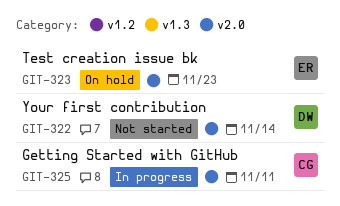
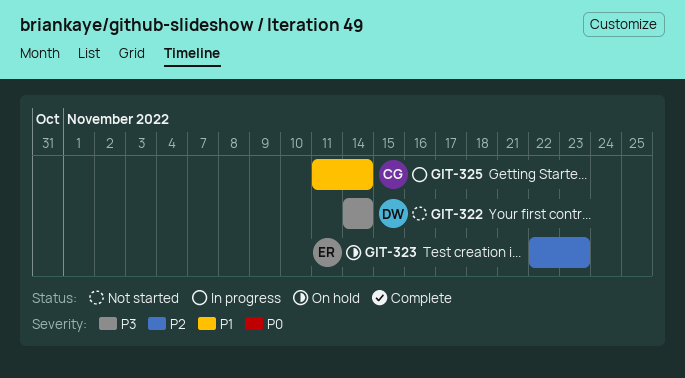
GIT-325, due: Nov 11 -> Nov 14

